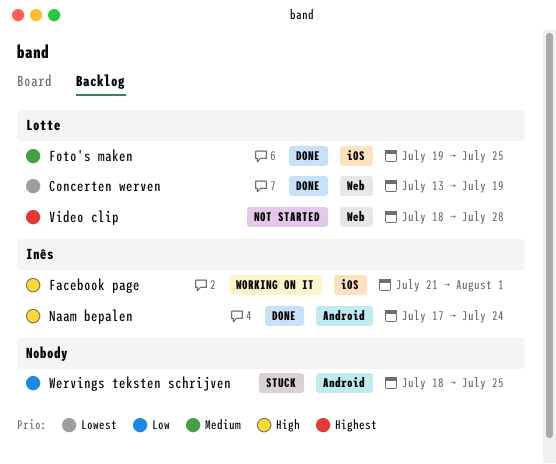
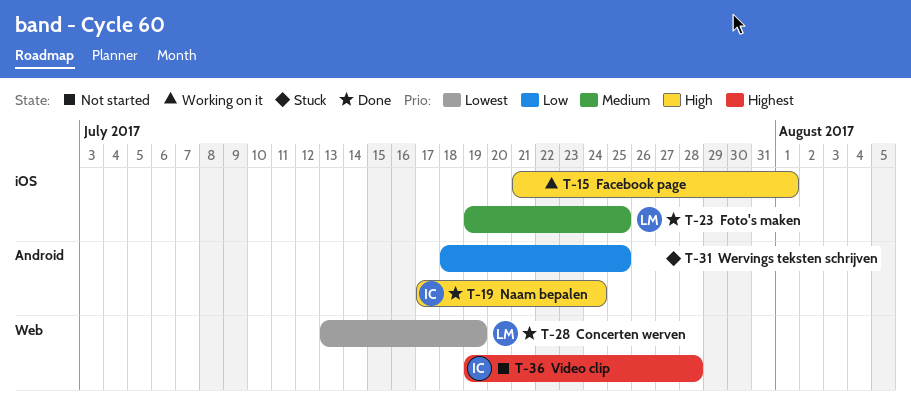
Facebook page, owner: Inês -> none
Video clip, owner: Lotte -> Inês
Video clip, start: Jul 18 -> Jul 19

